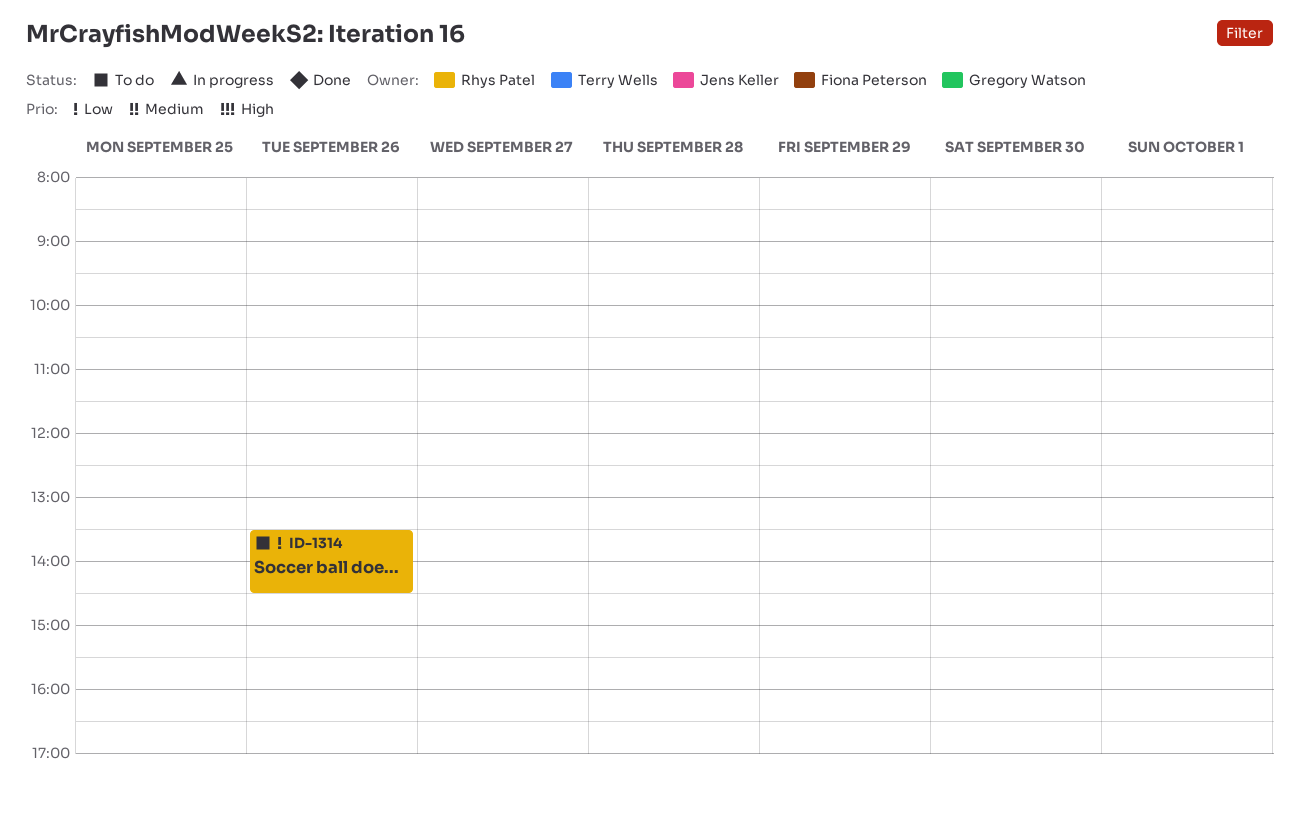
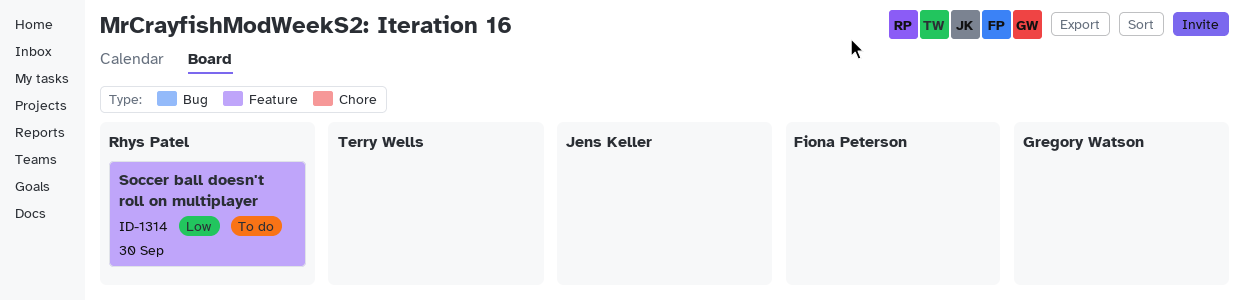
ID-1314, day: Sep 26 -> Sep 30

